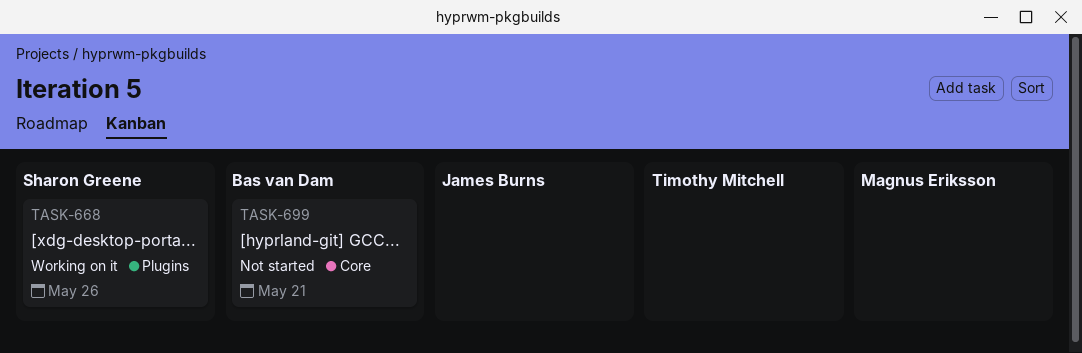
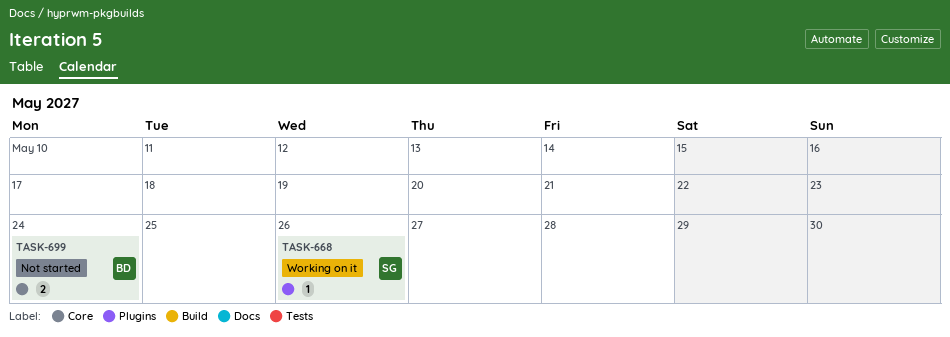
TASK-699, due: May 21 -> May 24

